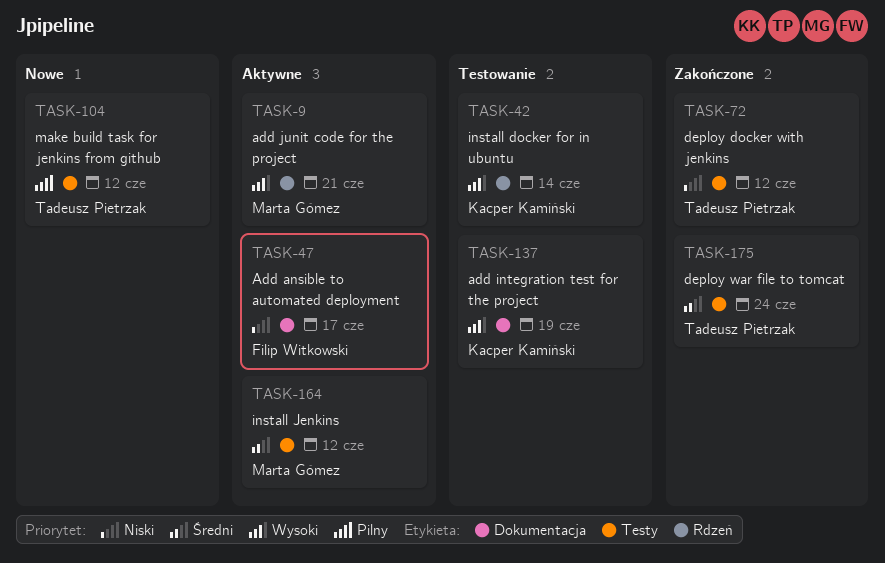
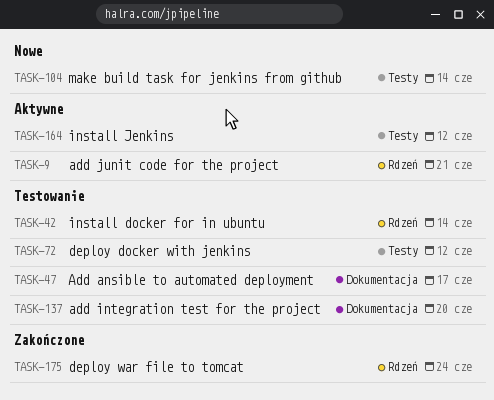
TASK-47, status: Aktywne -> Testowanie
TASK-72, status: Zakończone -> Testowanie
TASK-104, due: Jun 12 -> Jun 14
TASK-137, due: Jun 19 -> Jun 20
TASK-175, label: Testy -> Rdzeń

